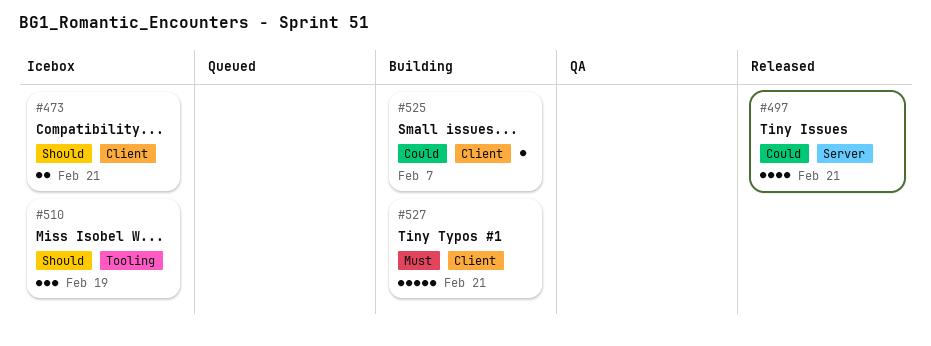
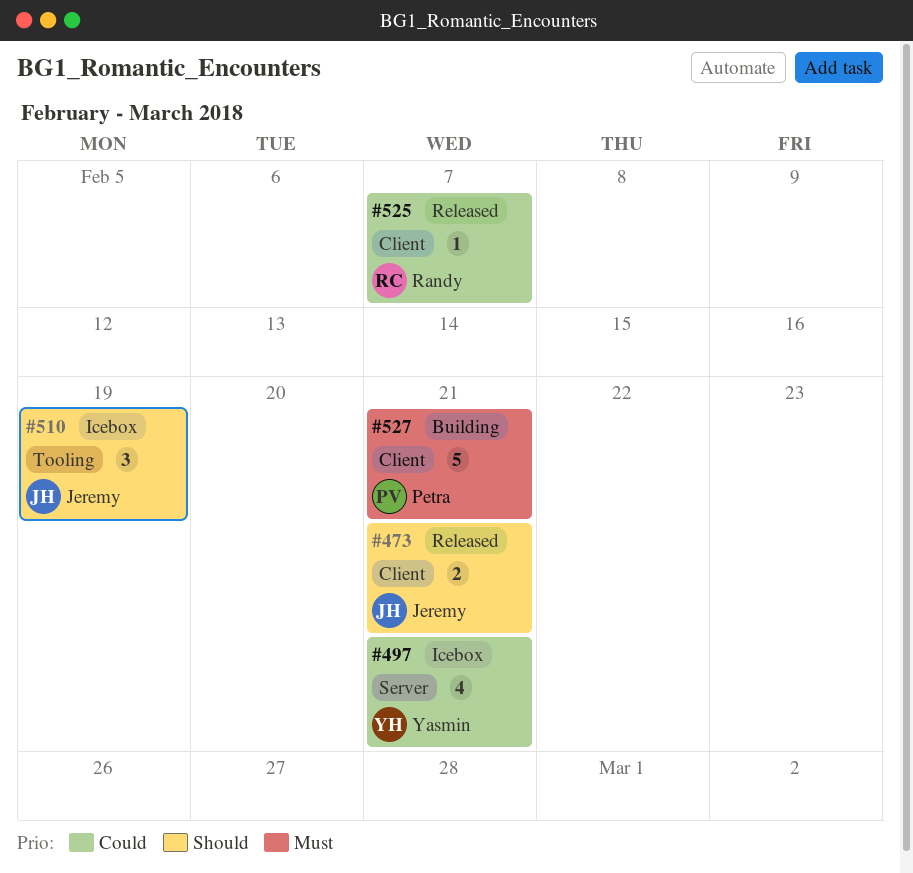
#473, status: Icebox -> Released
#497, status: Released -> Icebox
#525, status: Building -> Released

